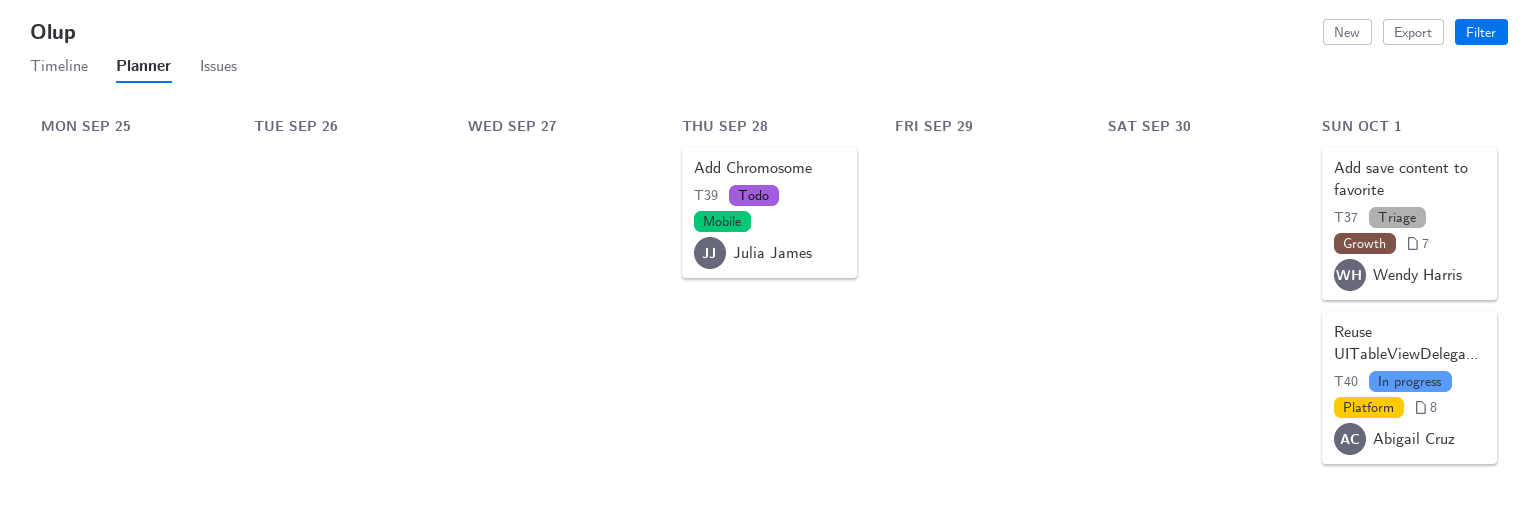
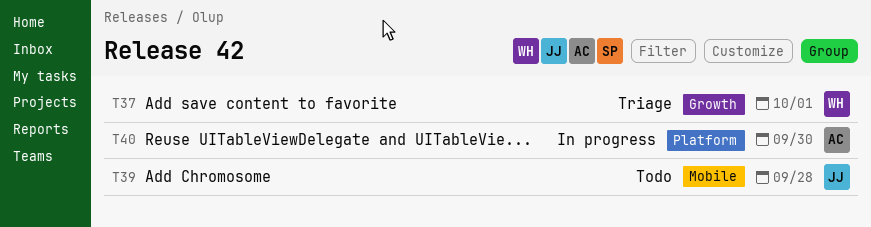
T40, due: Oct 1 -> Sep 30

